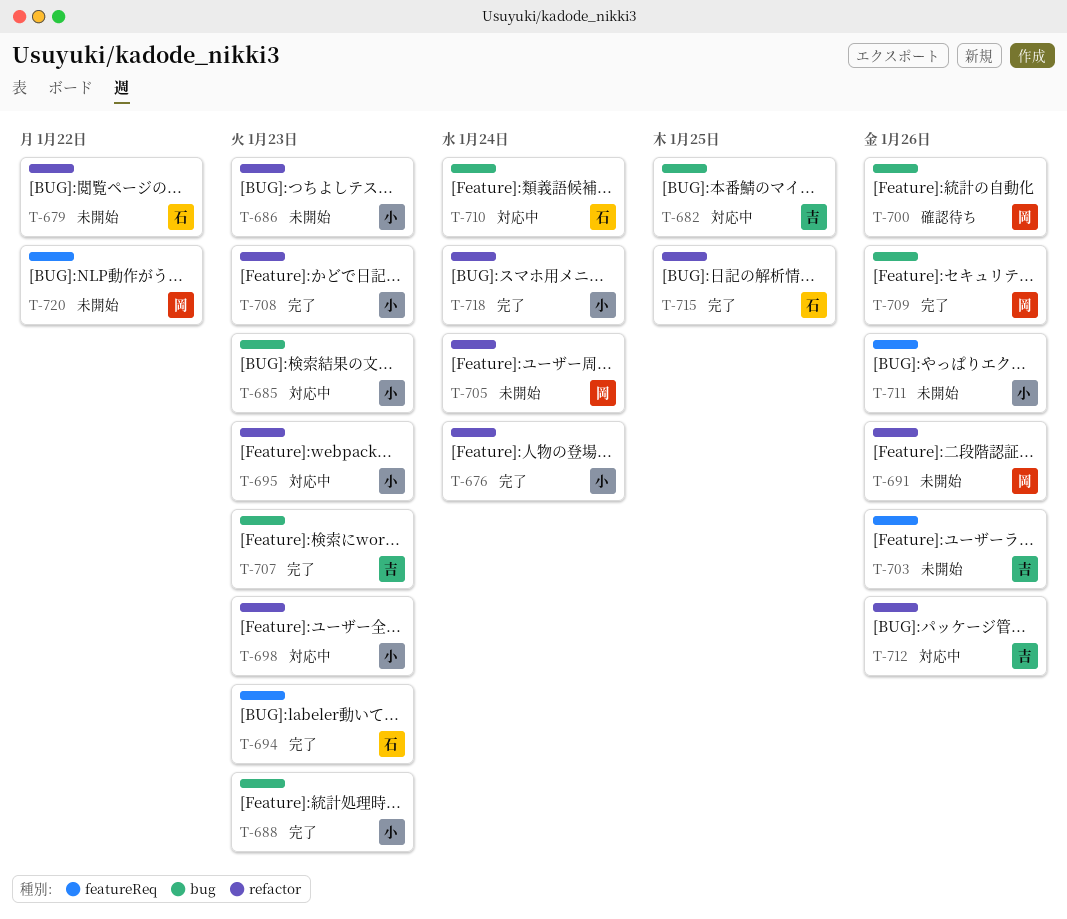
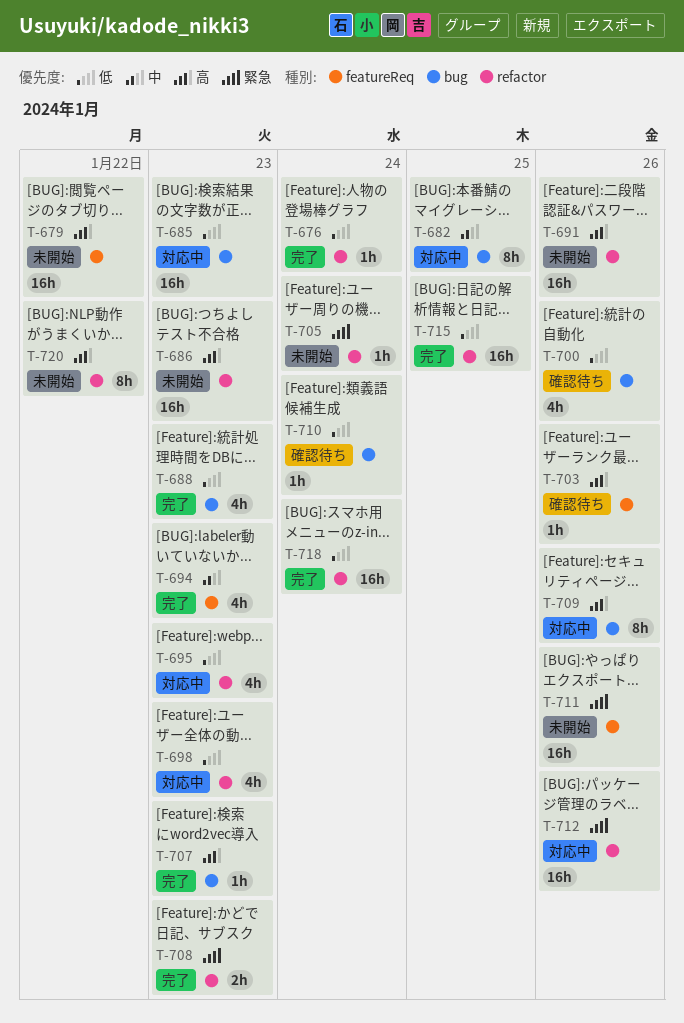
T-679, label: refactor -> featureReq
T-703, status: 未開始 -> 確認待ち
T-709, status: 完了 -> 対応中
T-710, status: 対応中 -> 確認待ち
T-720, label: featureReq -> refactor

